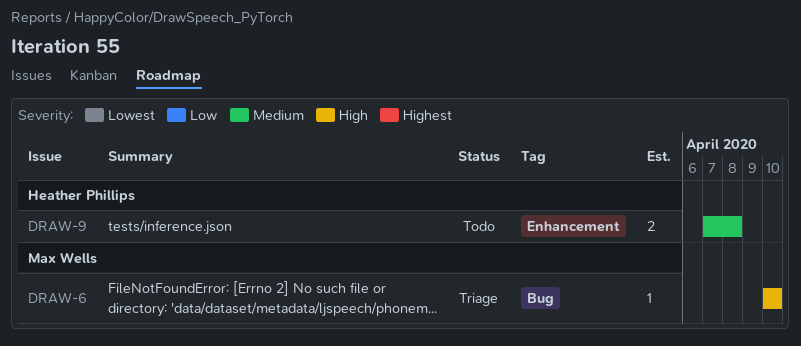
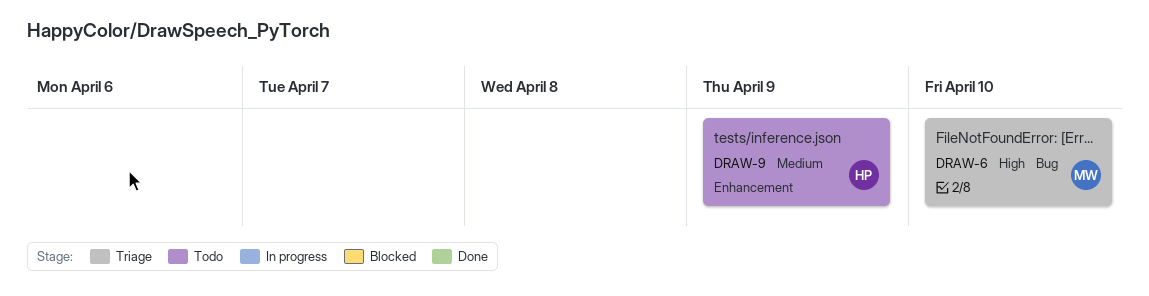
DRAW-9, due: Apr 8 -> Apr 9

